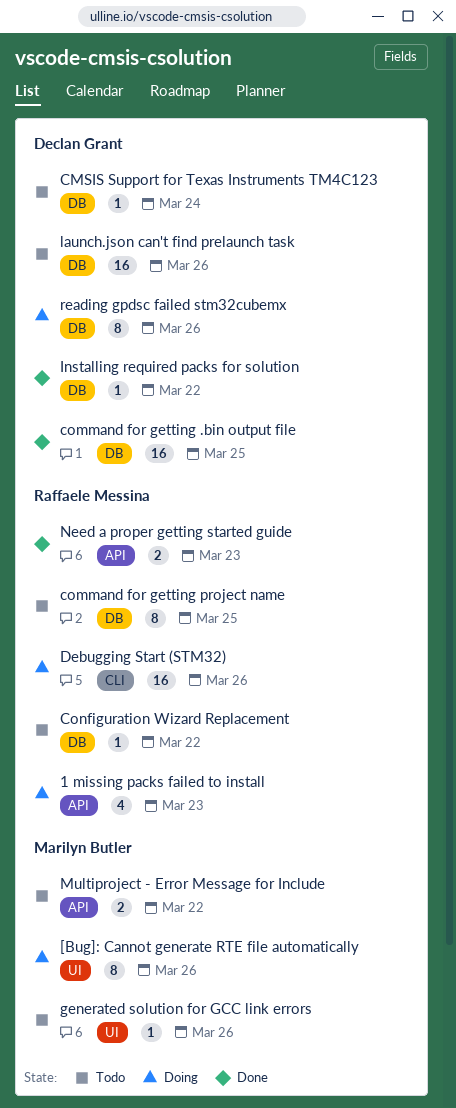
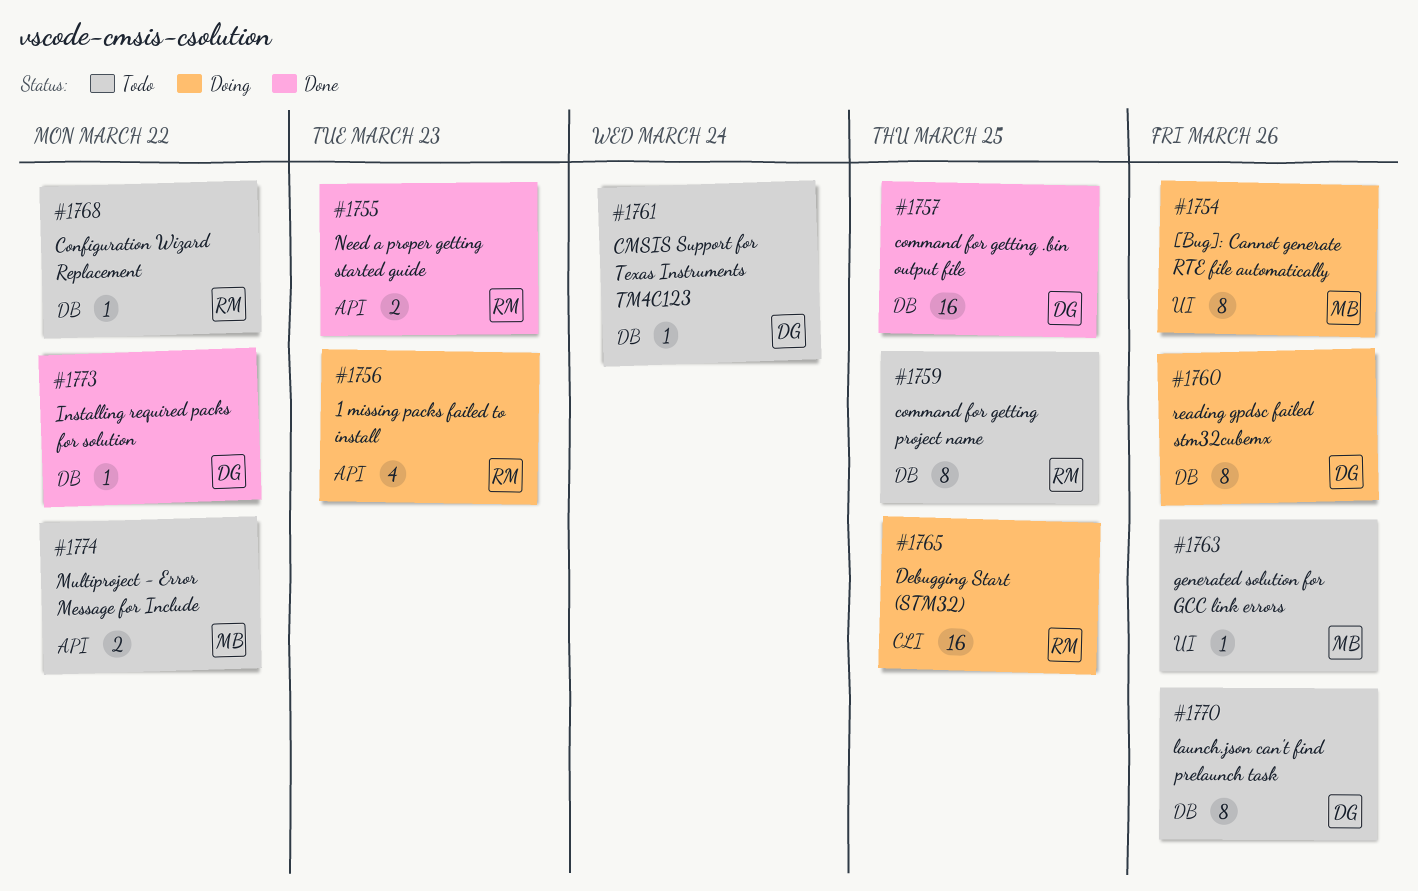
Debugging Start (STM32), due: Mar 26 -> Mar 25
launch.json can't find prelaunch task, estimate: 16 -> 8

